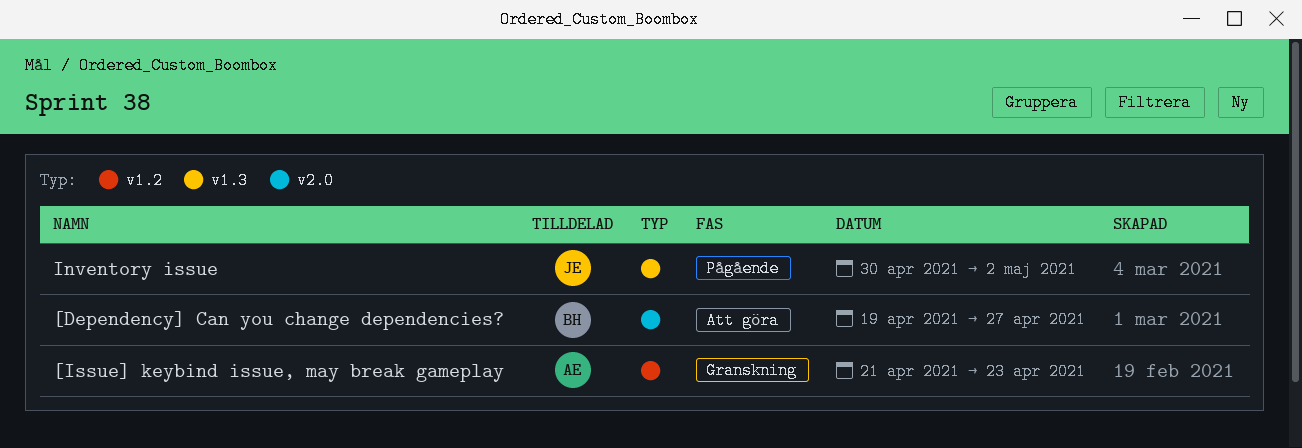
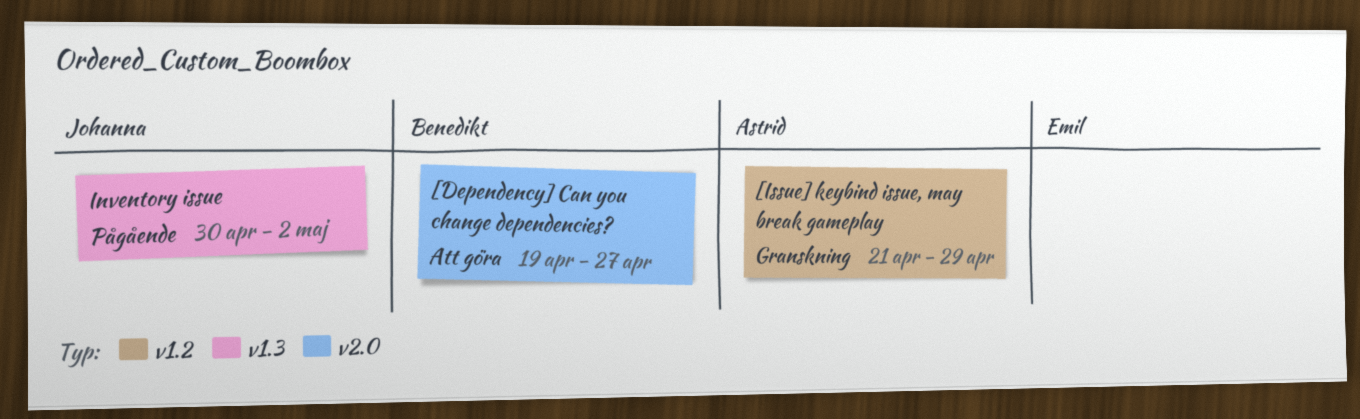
[Issue] keybind issue, may break gameplay, due: Apr 23 -> Apr 29

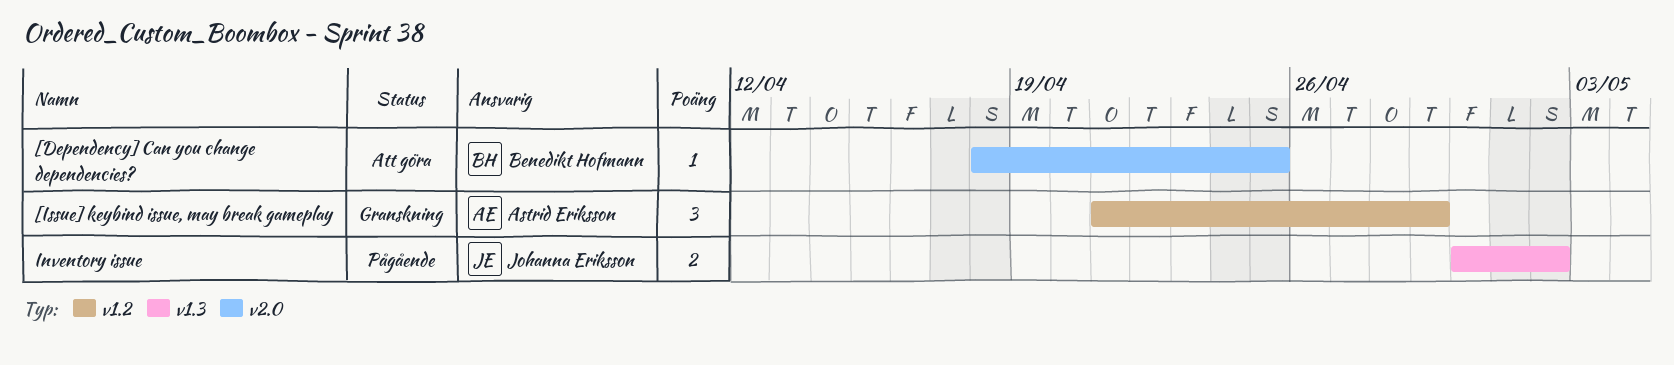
[Dependency] Can you change dependencies?, start: Apr 19 -> Apr 18
[Dependency] Can you change dependencies?, due: Apr 27 -> Apr 25

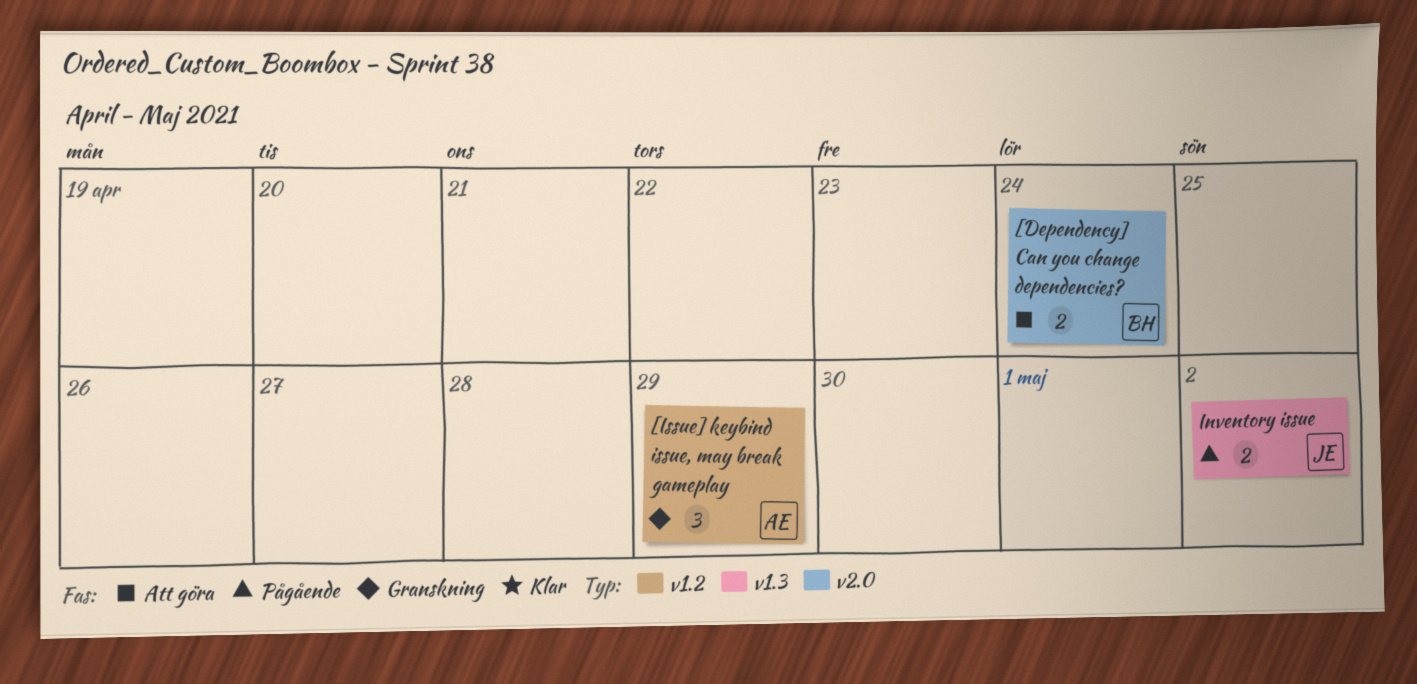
[Dependency] Can you change dependencies?, estimate: 1 -> 2
[Dependency] Can you change dependencies?, due: Apr 25 -> Apr 24

